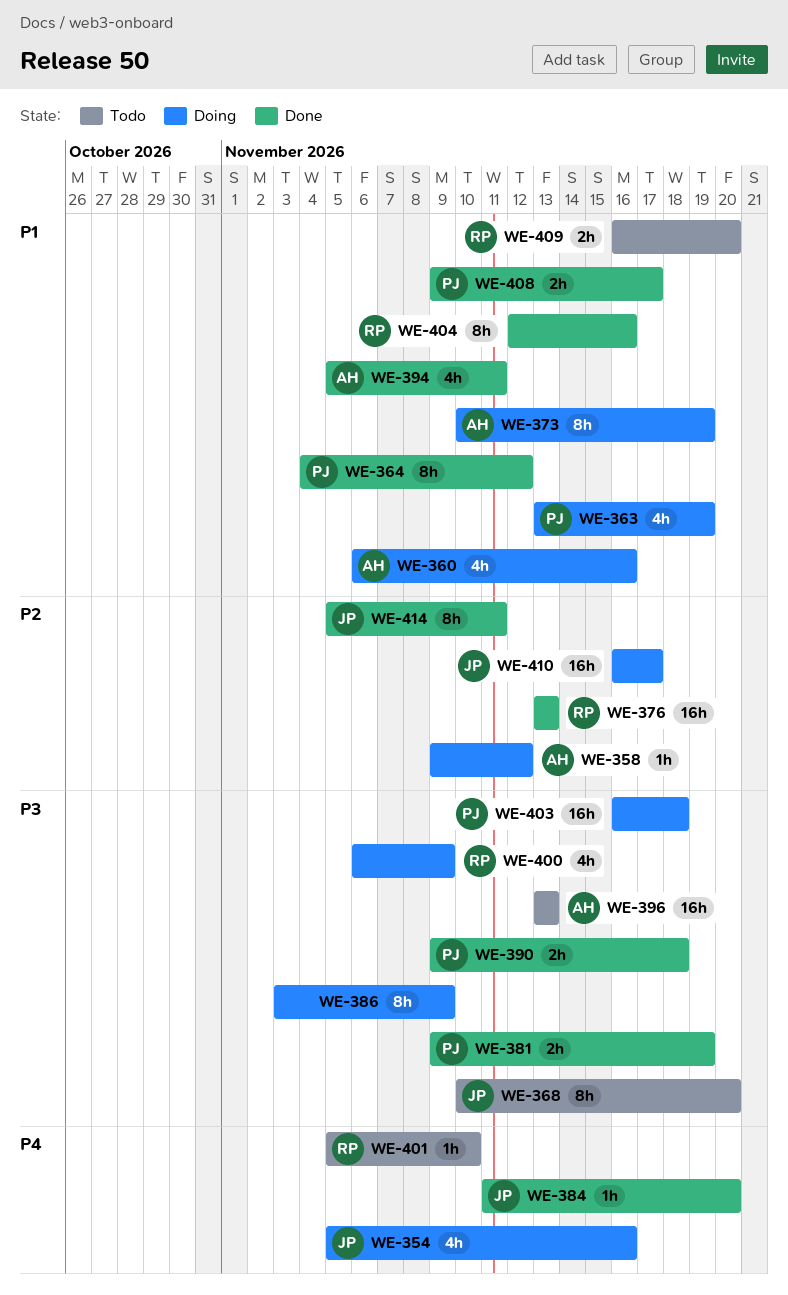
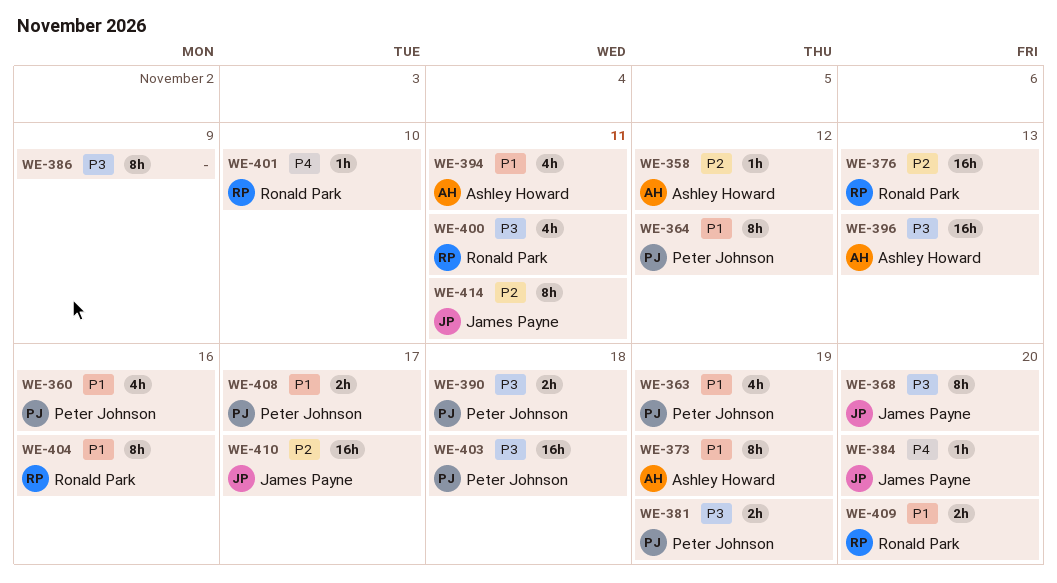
WE-354: present -> none
WE-360, owner: Ashley Howard -> Peter Johnson
WE-400, due: Nov 9 -> Nov 11

